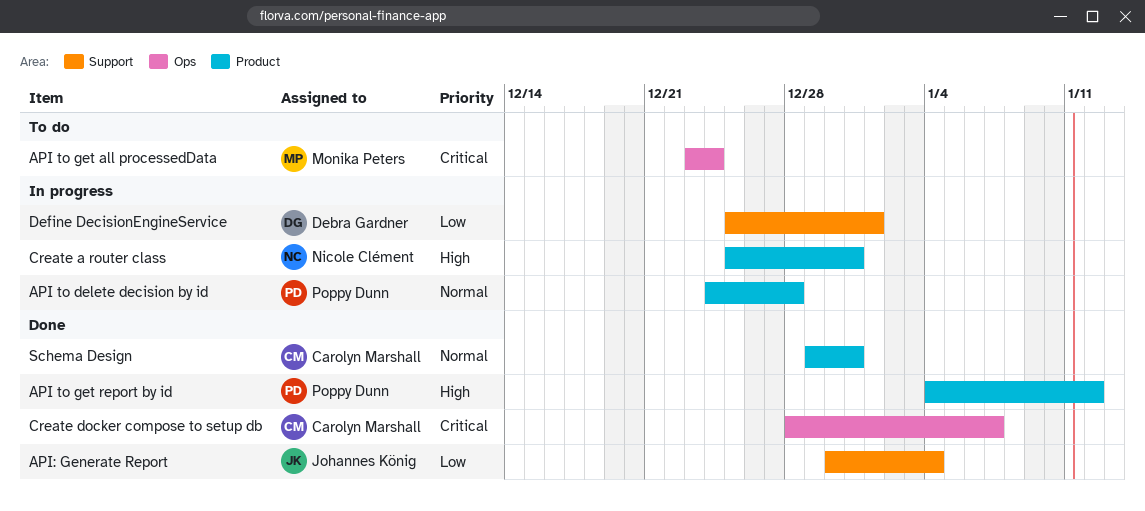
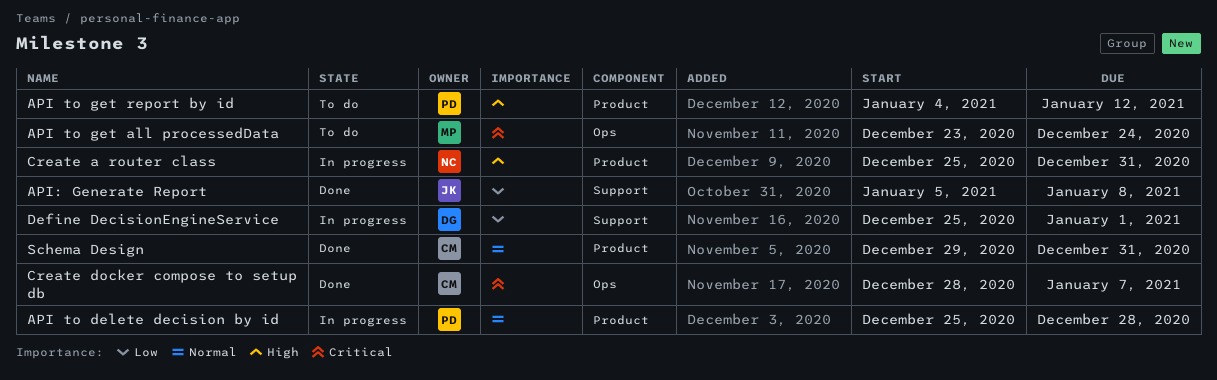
API to delete decision by id, start: Dec 24 -> Dec 25
API to get report by id, status: Done -> To do
API: Generate Report, start: Dec 30 -> Jan 5
API: Generate Report, due: Jan 4 -> Jan 8

